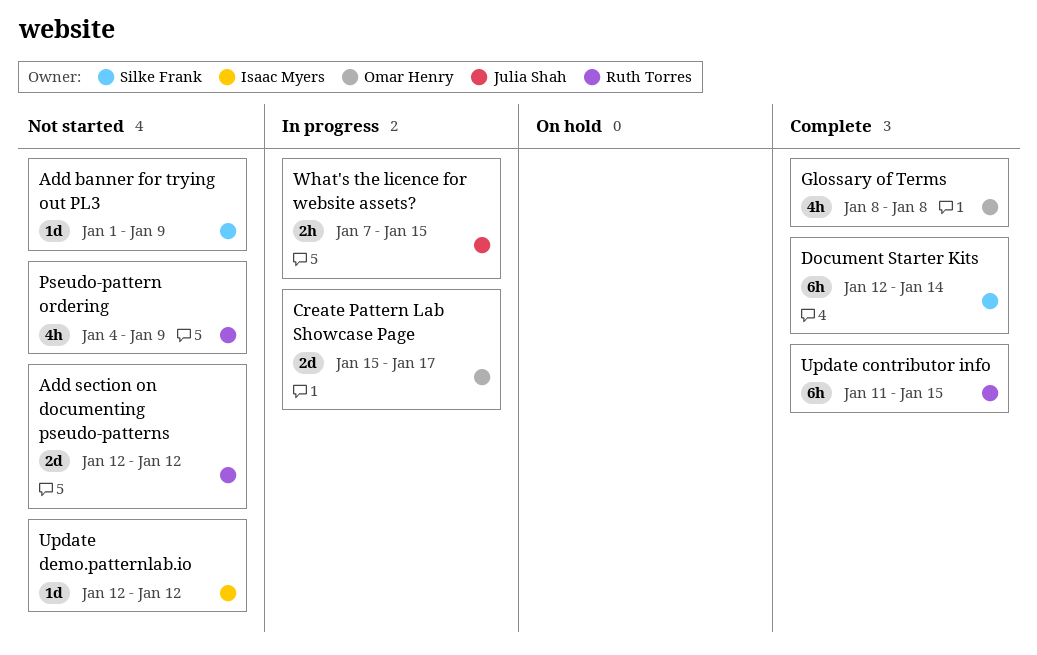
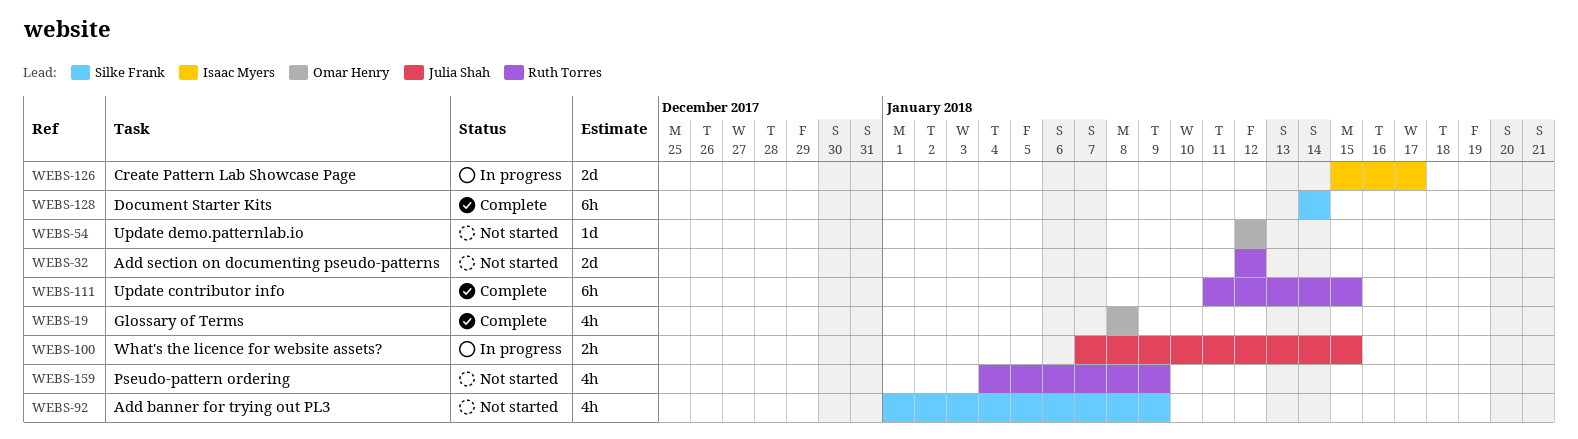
Add banner for trying out PL3, estimate: 1d -> 4h
Create Pattern Lab Showcase Page, owner: Omar Henry -> Isaac Myers
Document Starter Kits, start: Jan 12 -> Jan 14
Update demo.patternlab.io, owner: Isaac Myers -> Omar Henry

